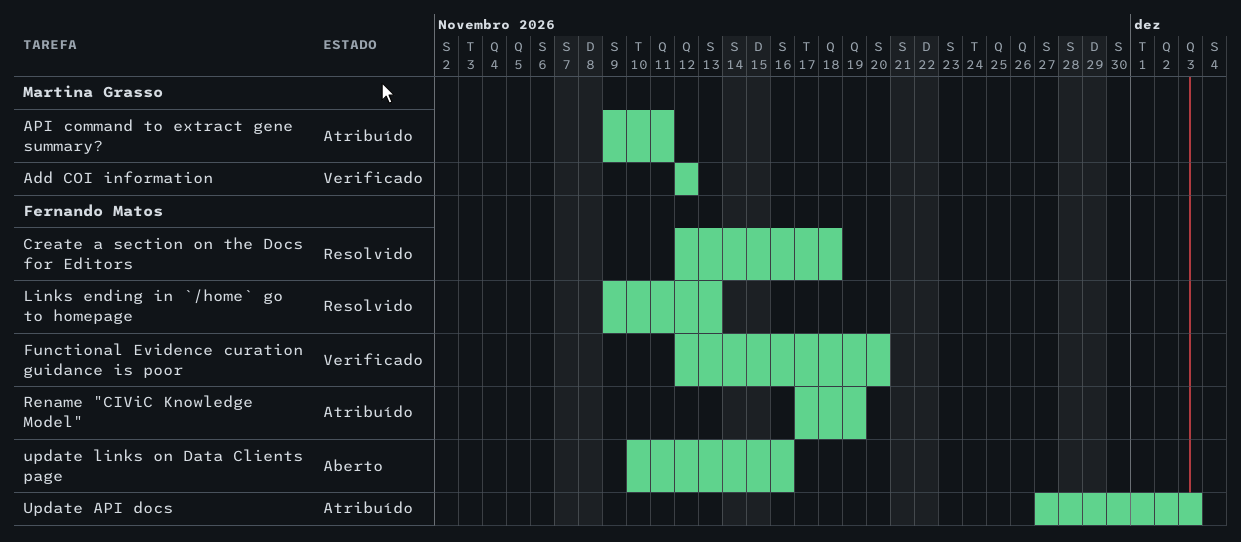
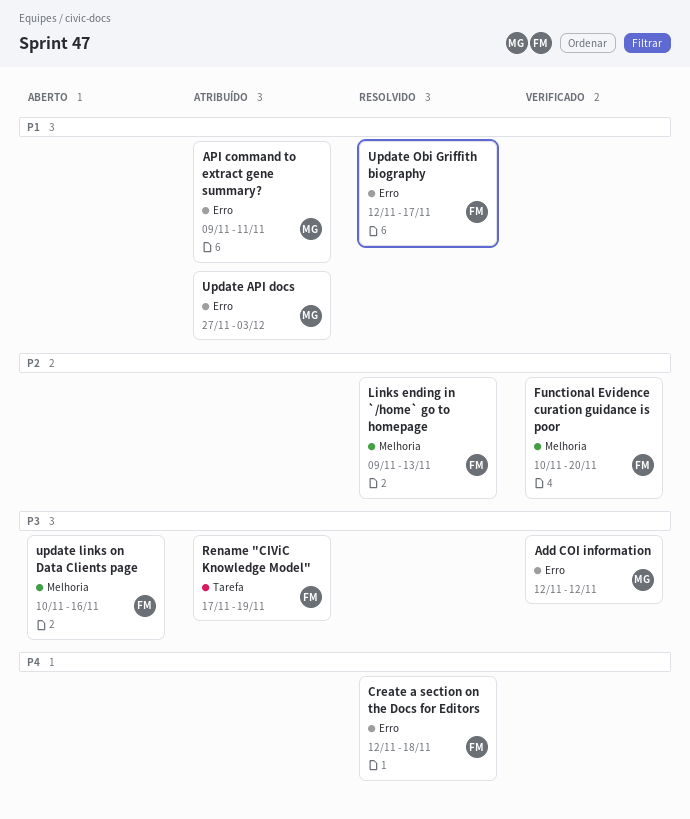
Functional Evidence curation guidance is poor, start: Nov 12 -> Nov 10
Update API docs, owner: Fernando Matos -> Martina Grasso
Update Obi Griffith biography: none -> present

